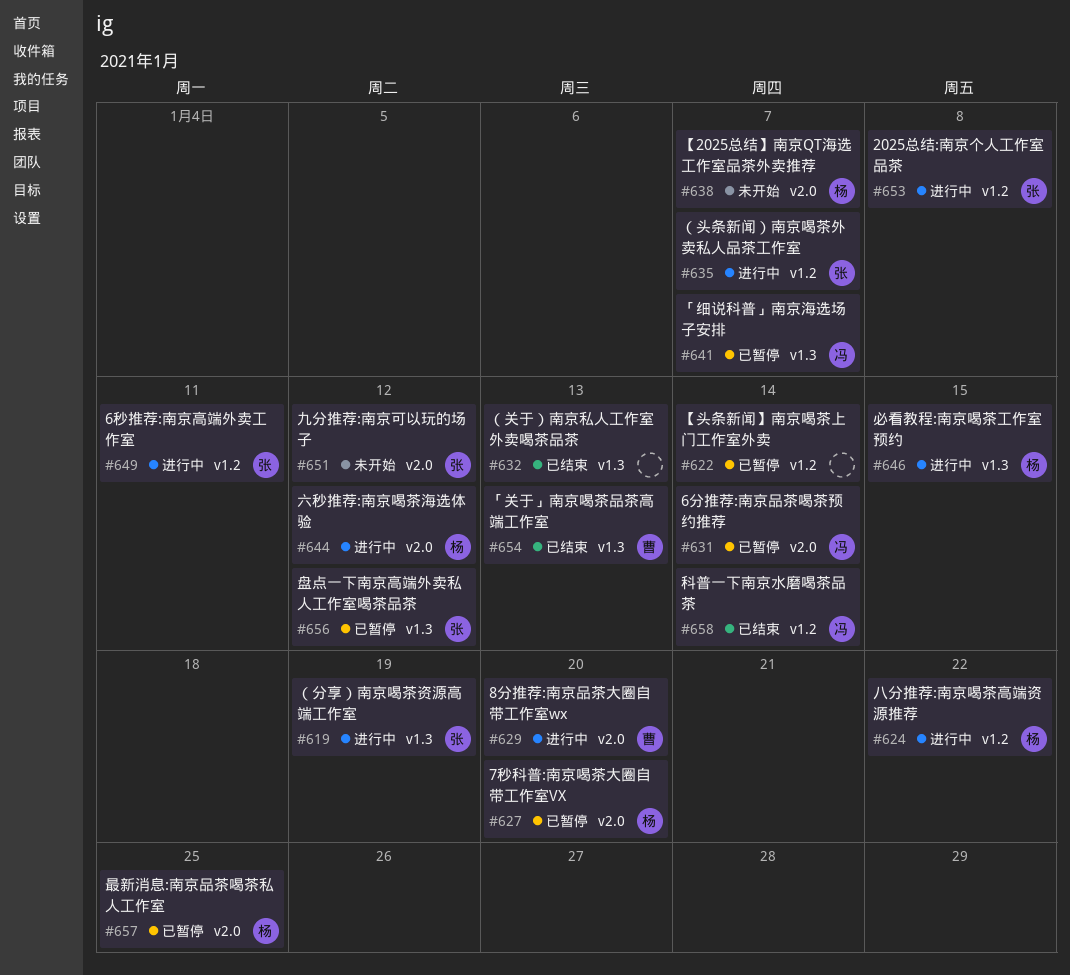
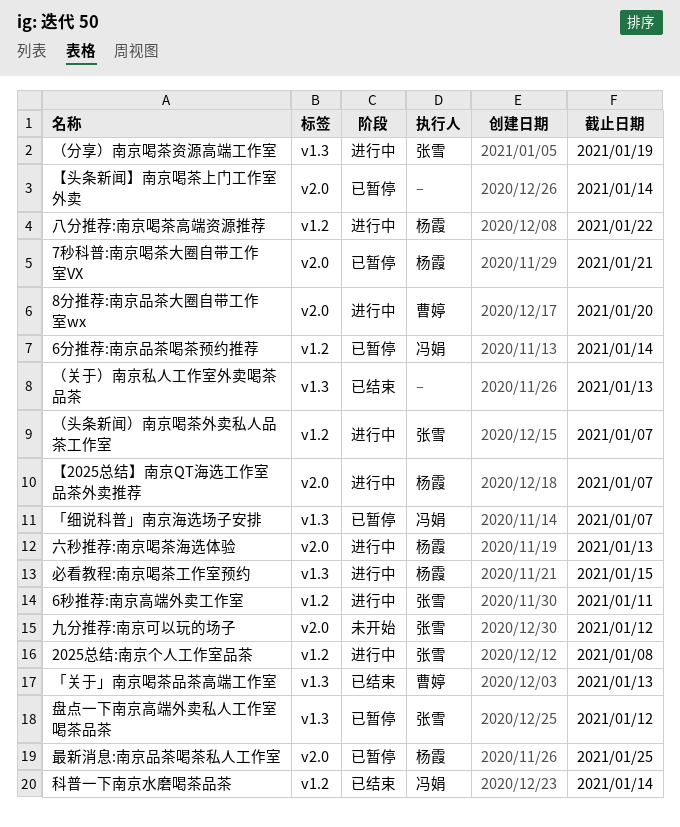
6分推荐:南京品茶喝茶预约推荐, label: v2.0 -> v1.2
7秒科普:南京喝茶大圈自带工作室VX, due: Jan 20 -> Jan 21
【2025总结】南京QT海选工作室品茶外卖推荐, status: 未开始 -> 进行中
【头条新闻】南京喝茶上门工作室外卖, label: v1.2 -> v2.0
六秒推荐:南京喝茶海选体验, due: Jan 12 -> Jan 13

